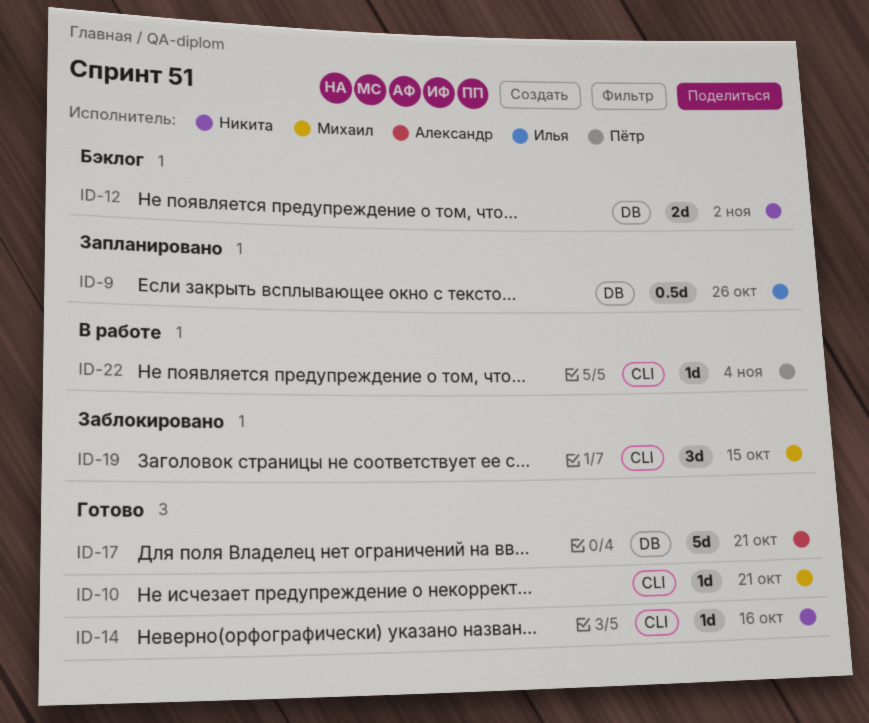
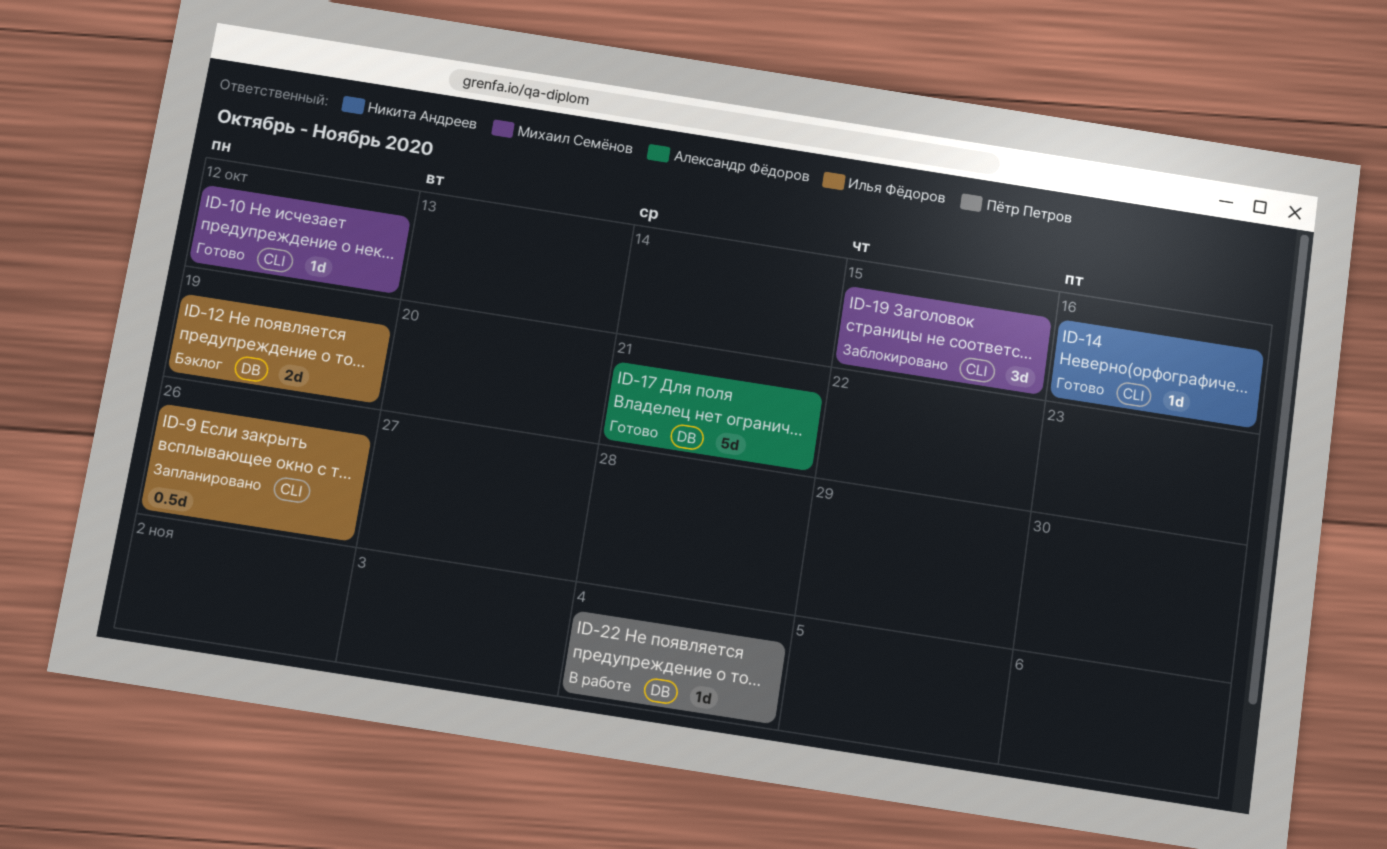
ID-9, label: DB -> CLI
ID-10, due: Oct 21 -> Oct 12
ID-12, owner: Никита Андреев -> Илья Фёдоров
ID-12, due: Nov 2 -> Oct 19
ID-22, label: CLI -> DB

